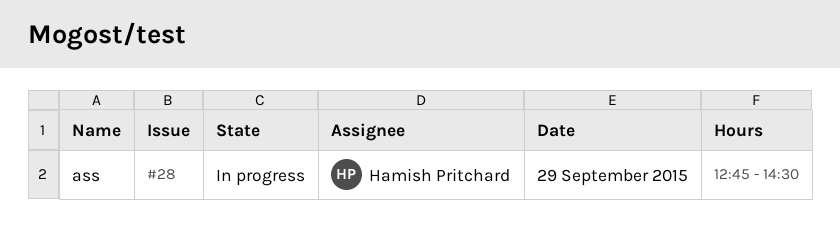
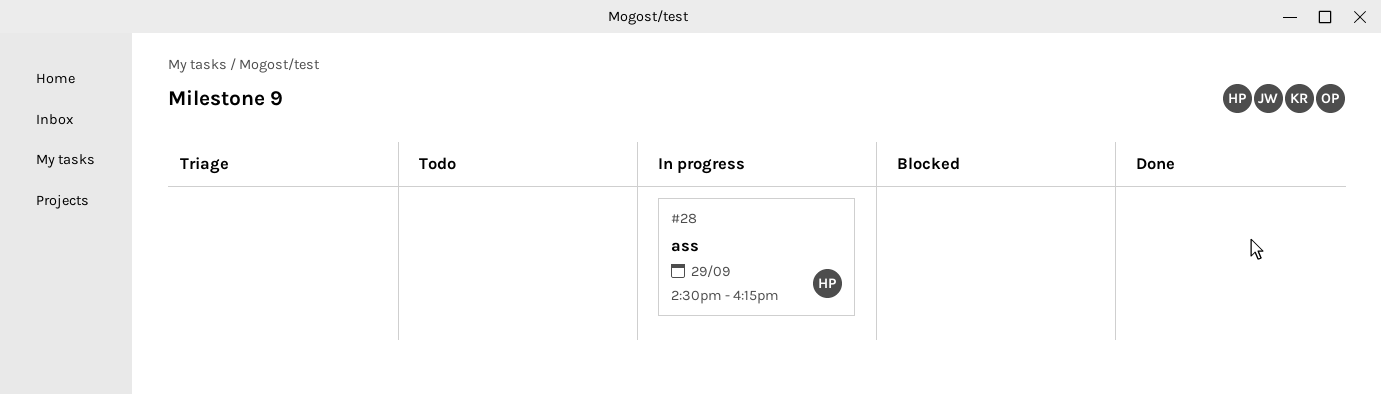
#28, begins: 12:45 -> 14:30
#28, ends: 14:30 -> 16:15

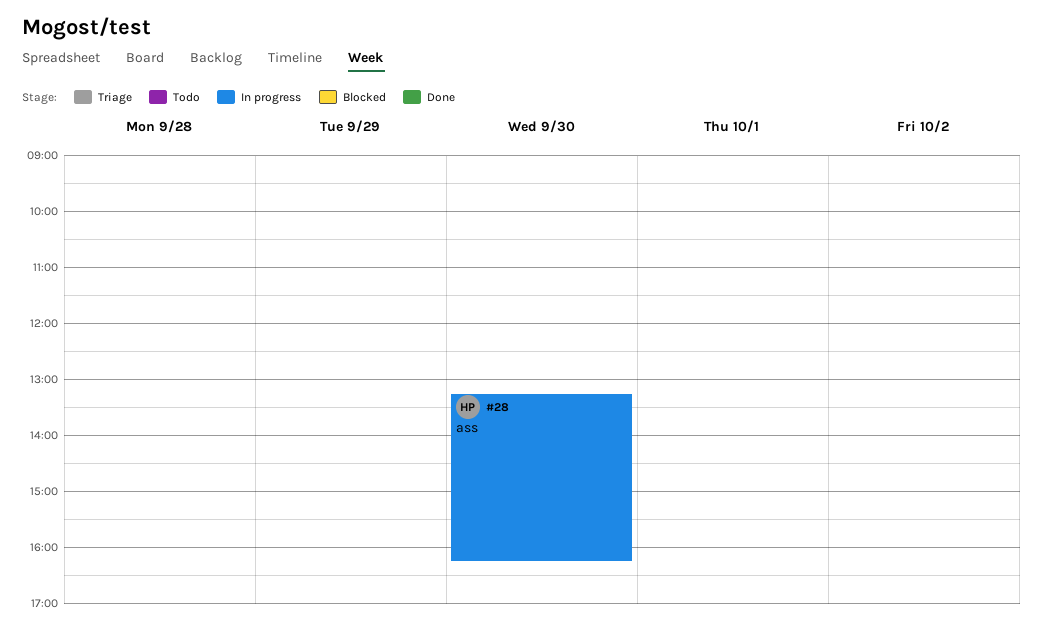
#28, day: Sep 29 -> Sep 30
#28, begins: 14:30 -> 13:15

